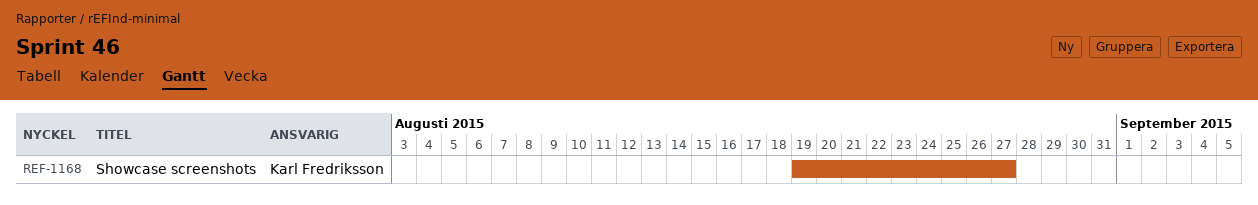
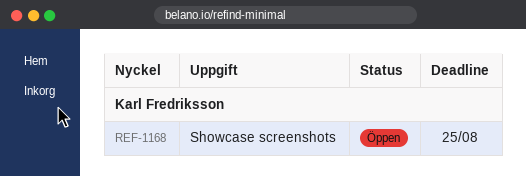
REF-1168, due: Aug 27 -> Aug 25

